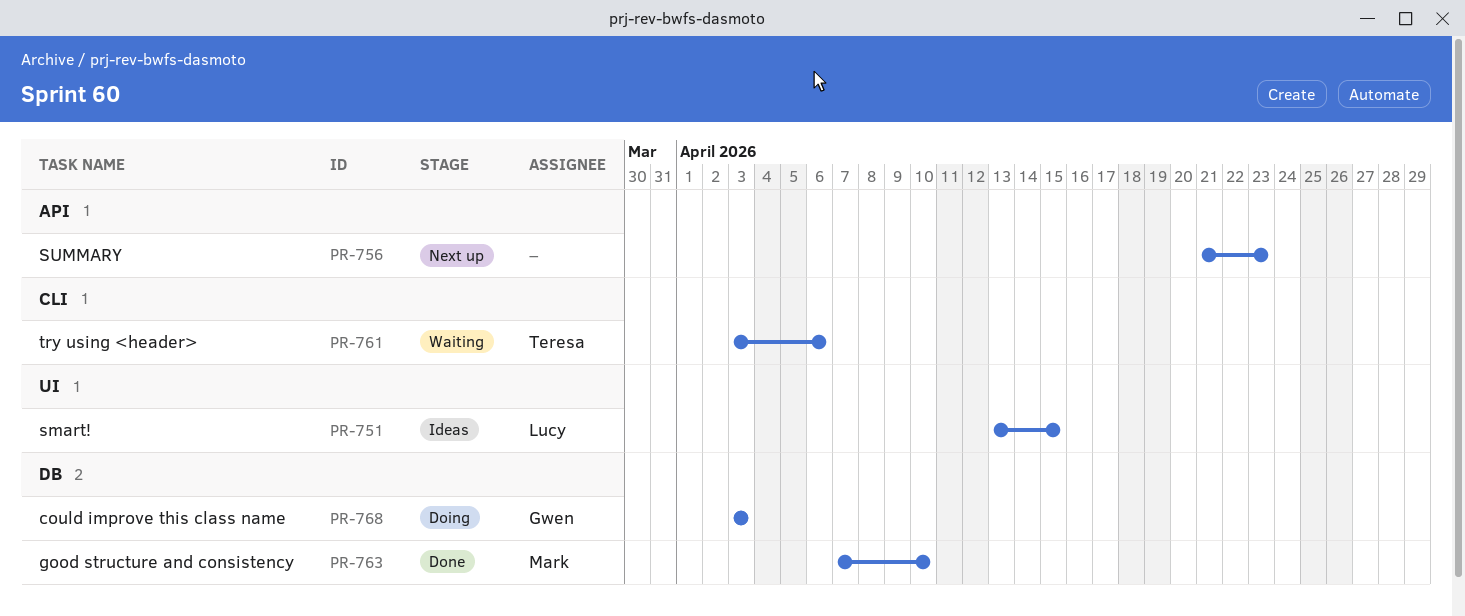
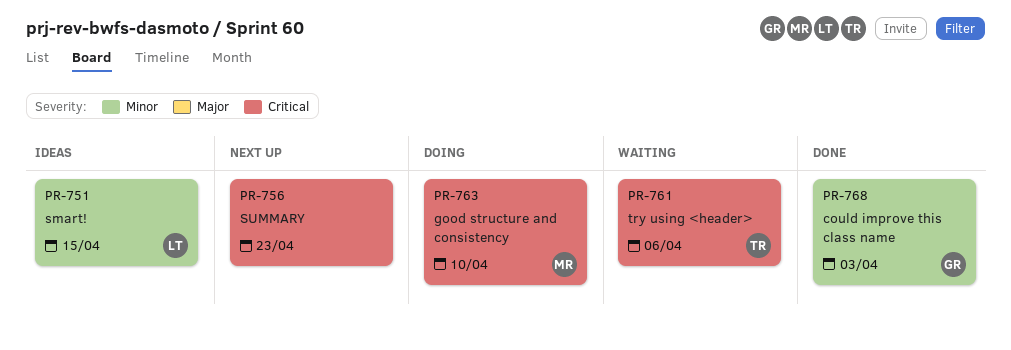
PR-763, status: Done -> Doing
PR-768, status: Doing -> Done

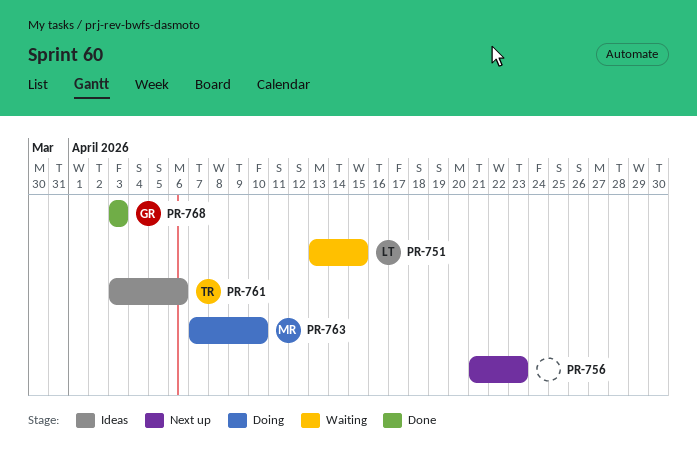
PR-751, status: Ideas -> Waiting
PR-761, status: Waiting -> Ideas

